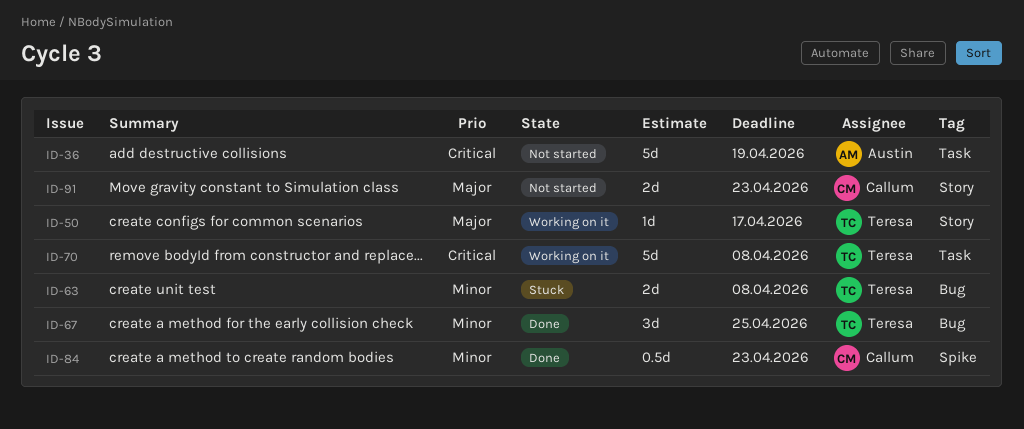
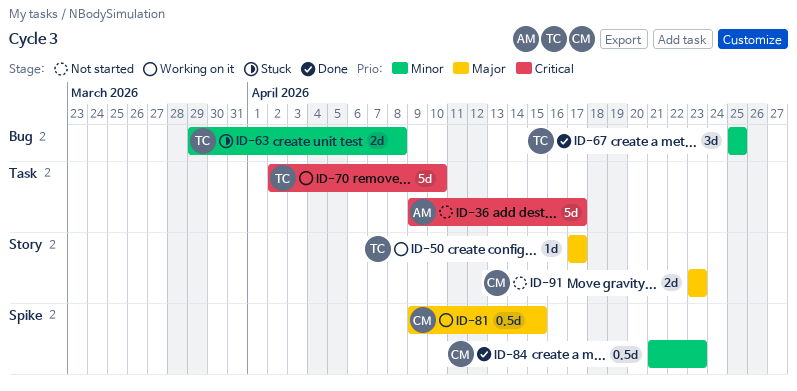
ID-36, due: Apr 19 -> Apr 17
ID-70, due: Apr 8 -> Apr 10
ID-81: none -> present

